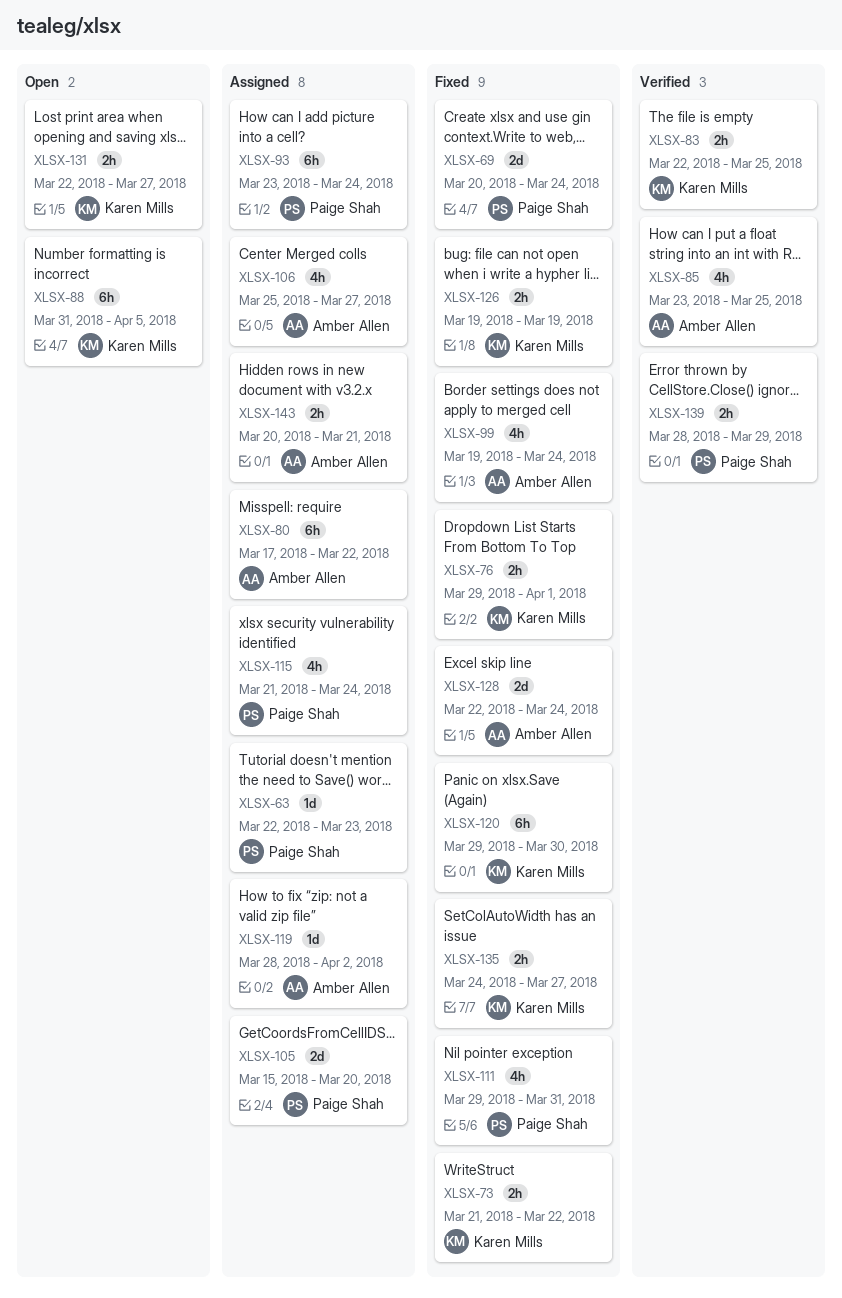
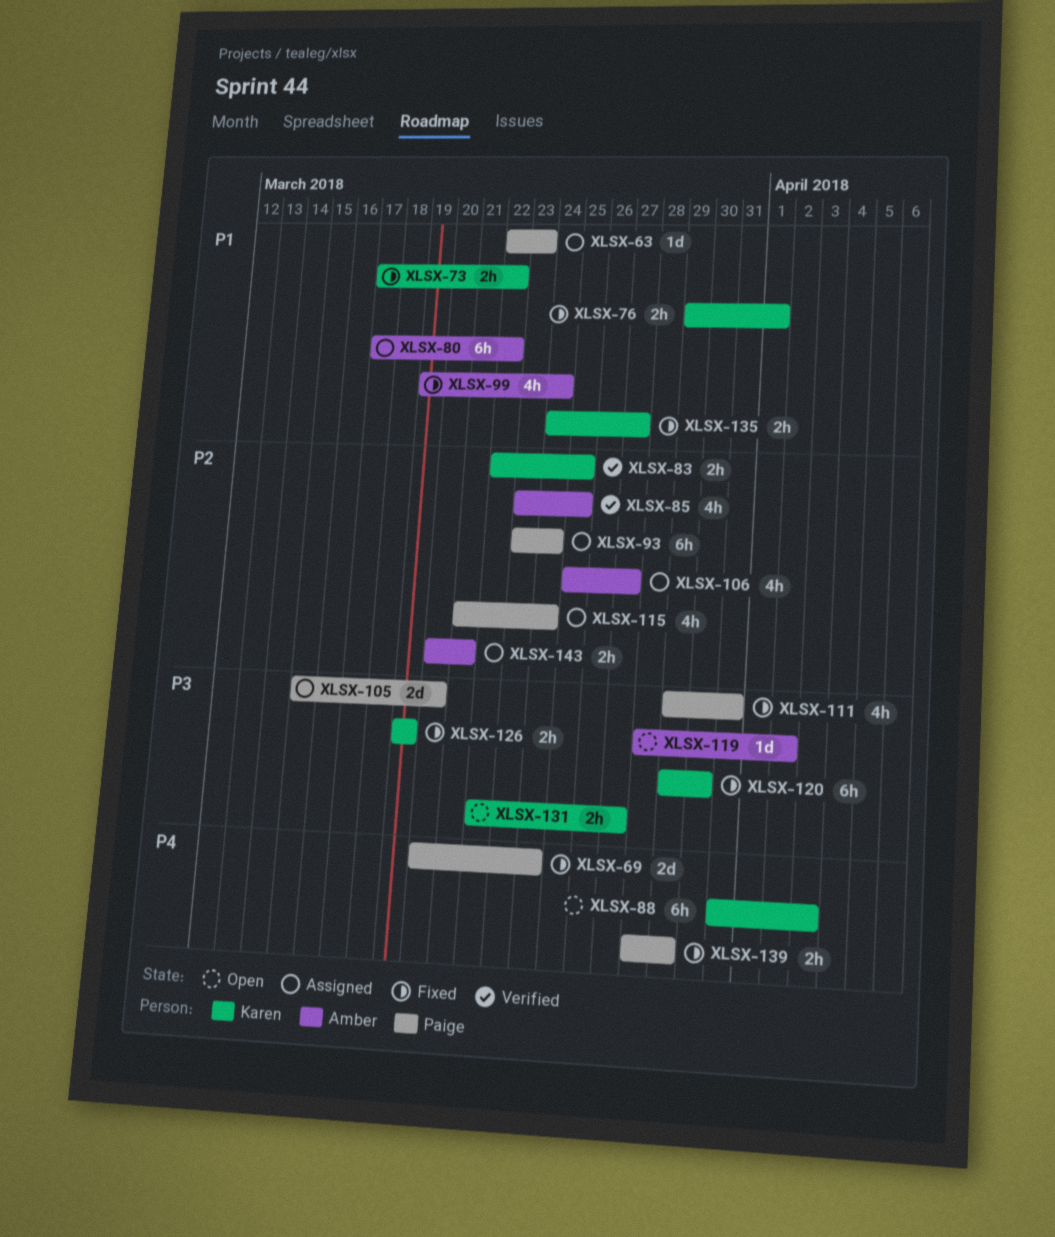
XLSX-73, start: Mar 21 -> Mar 17
XLSX-88, due: Apr 5 -> Apr 3
XLSX-119, status: Assigned -> Open
XLSX-128: present -> none
XLSX-139, status: Verified -> Fixed

